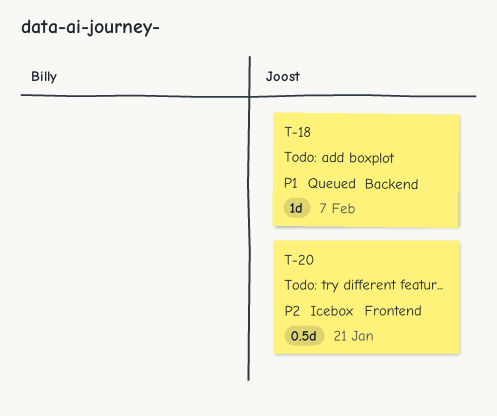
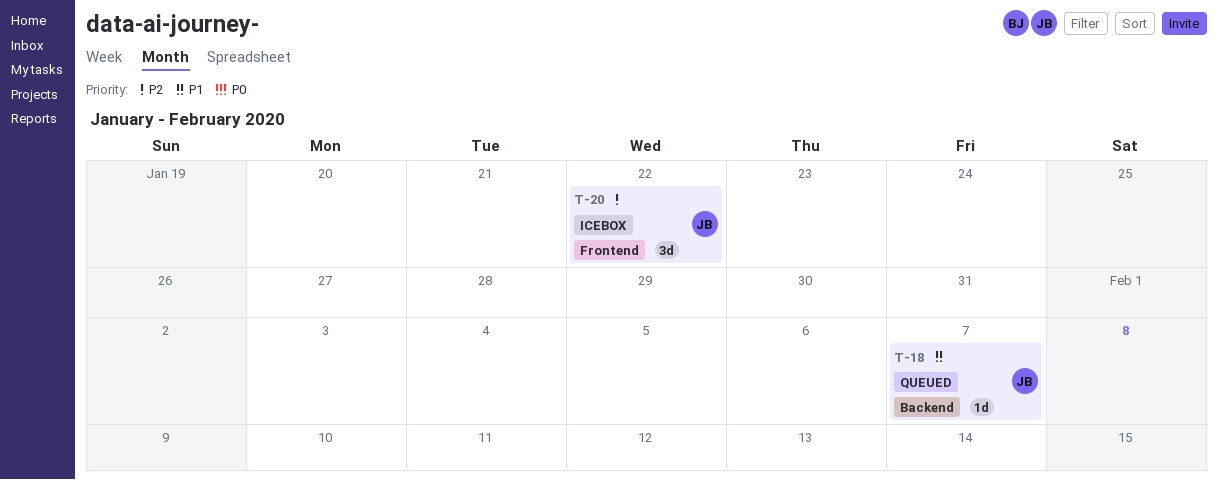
T-20, estimate: 0.5d -> 3d
T-20, due: Jan 21 -> Jan 22

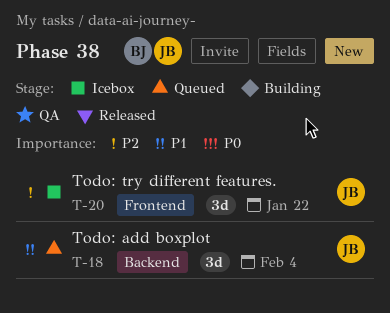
T-18, estimate: 1d -> 3d
T-18, due: Feb 7 -> Feb 4

